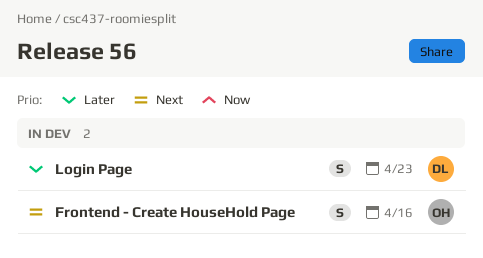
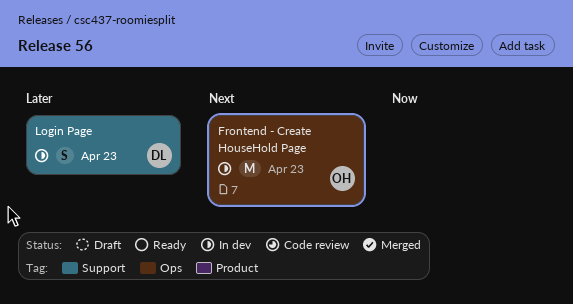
Frontend - Create HouseHold Page, estimate: S -> M
Frontend - Create HouseHold Page, due: Apr 16 -> Apr 23

